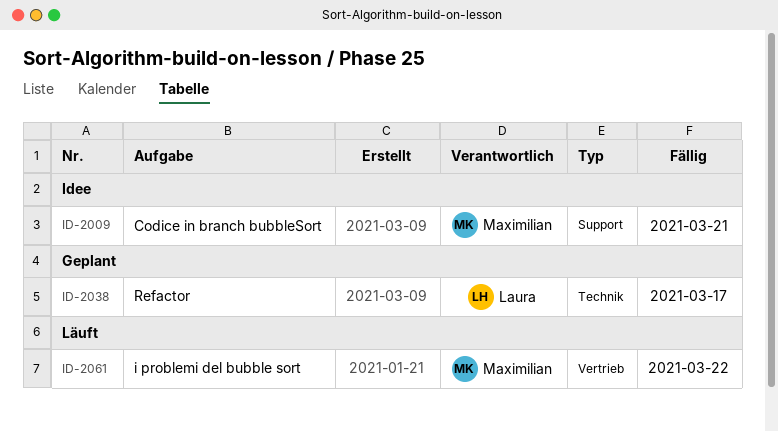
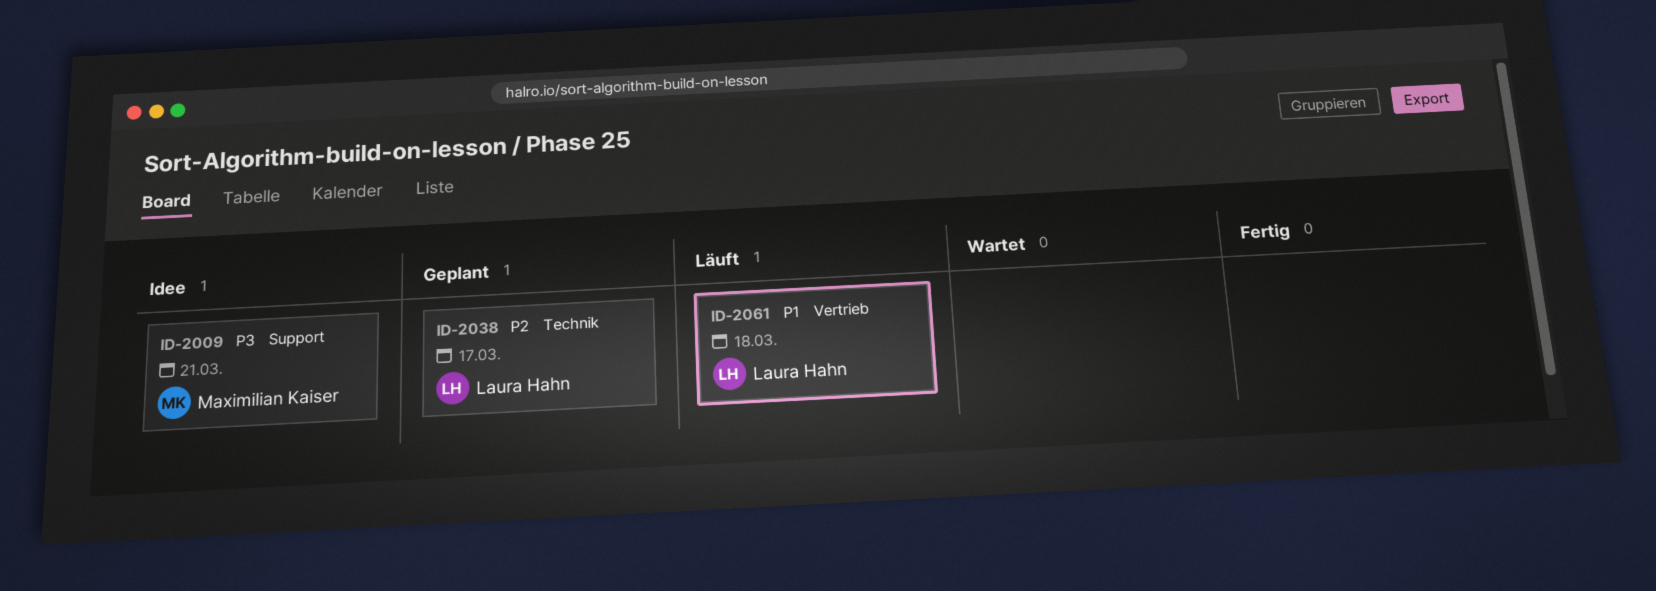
ID-2061, owner: Maximilian Kaiser -> Laura Hahn
ID-2061, due: Mar 22 -> Mar 18

